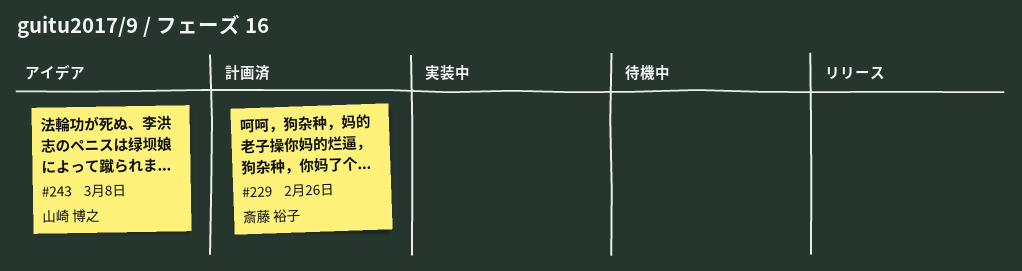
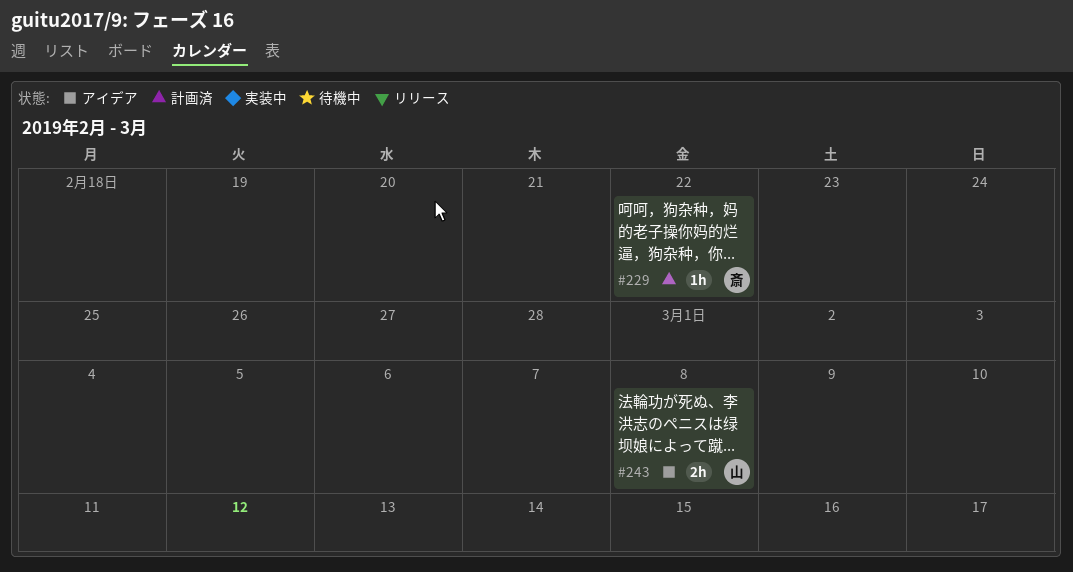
#229, due: Feb 26 -> Feb 22

